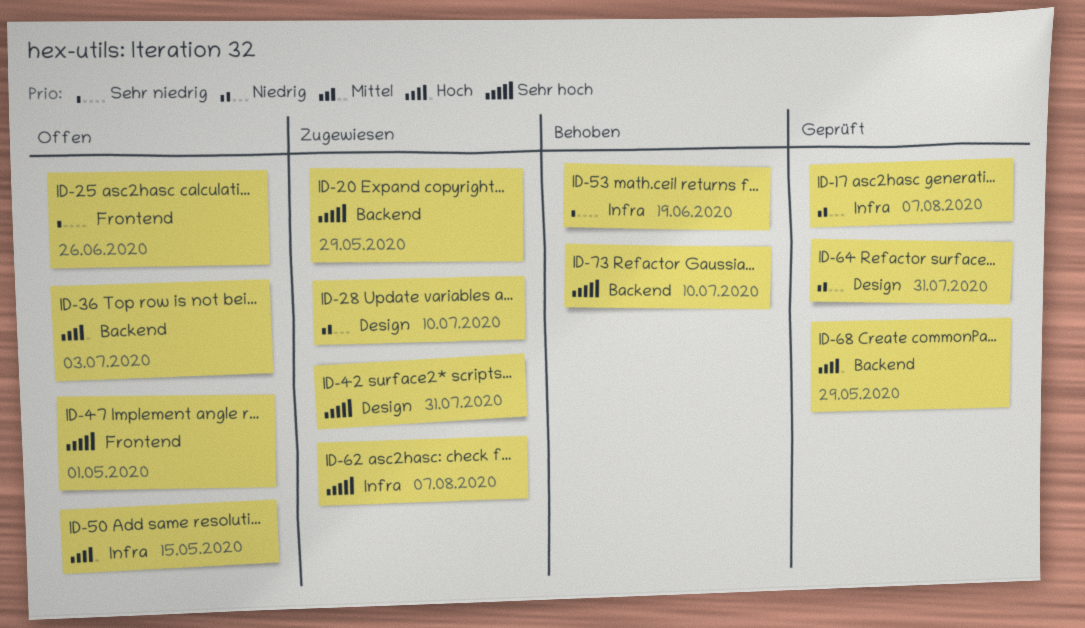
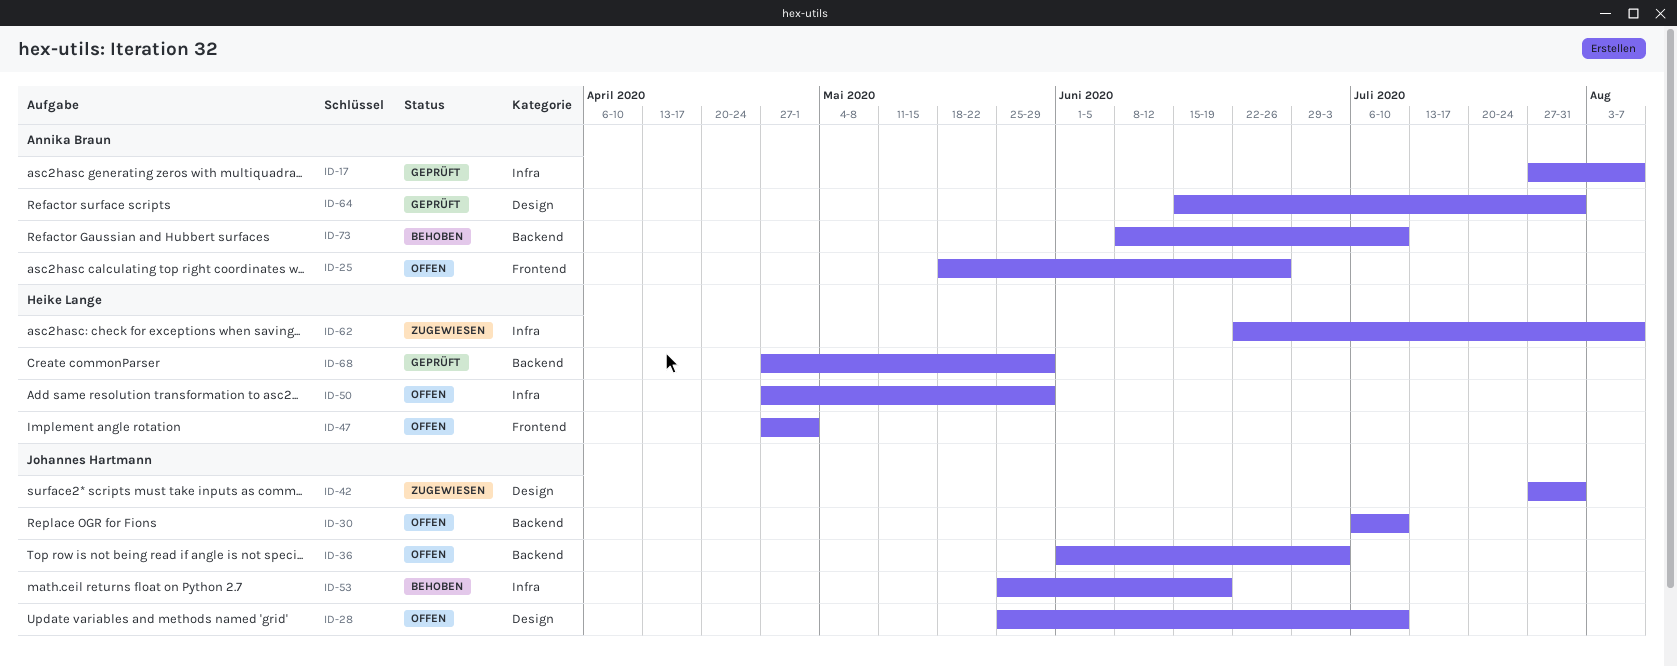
ID-20: present -> none
ID-28, status: Zugewiesen -> Offen
ID-30: none -> present
ID-50, due: May 15 -> May 29

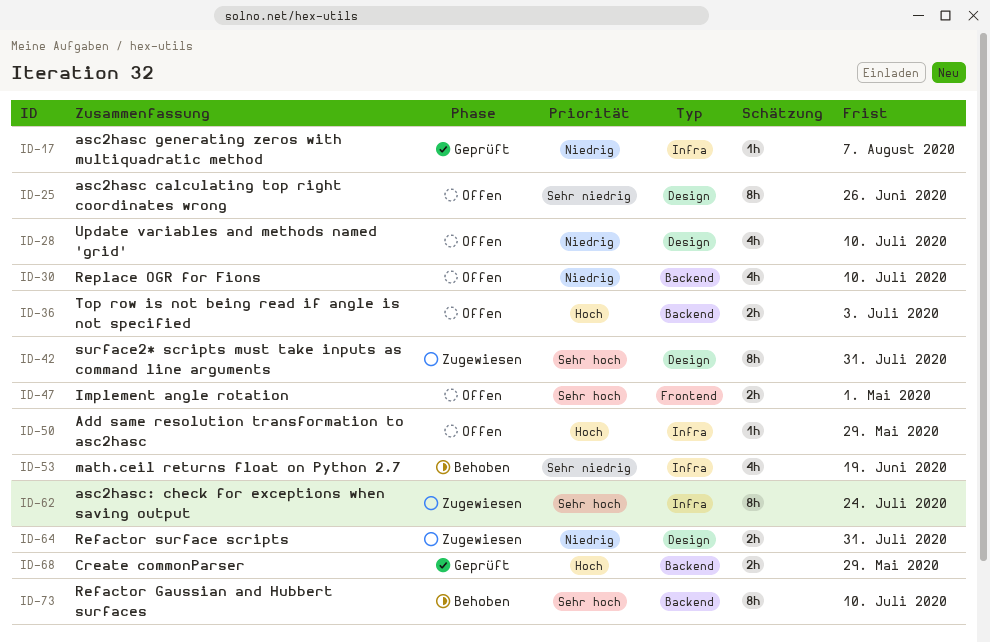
ID-25, label: Frontend -> Design
ID-62, due: Aug 7 -> Jul 24
ID-64, status: Geprüft -> Zugewiesen

